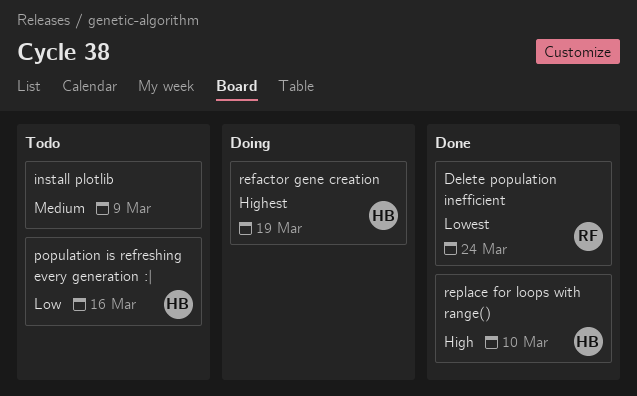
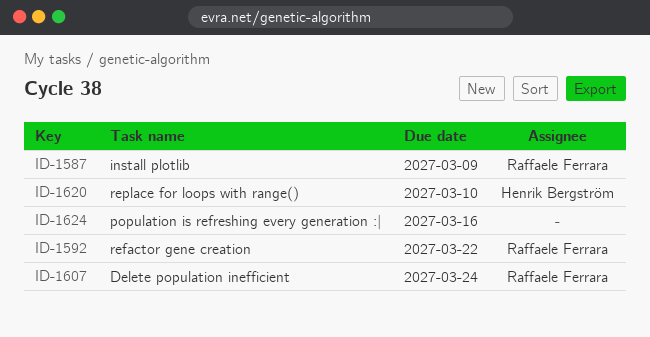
install plotlib, owner: none -> Raffaele Ferrara
population is refreshing every generation :|, owner: Henrik Bergström -> none
refactor gene creation, owner: Henrik Bergström -> Raffaele Ferrara
refactor gene creation, due: Mar 19 -> Mar 22

